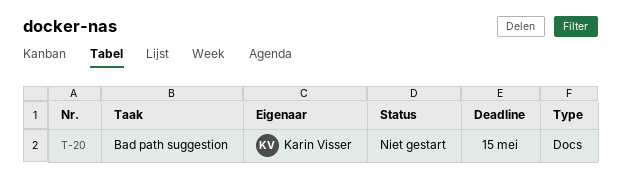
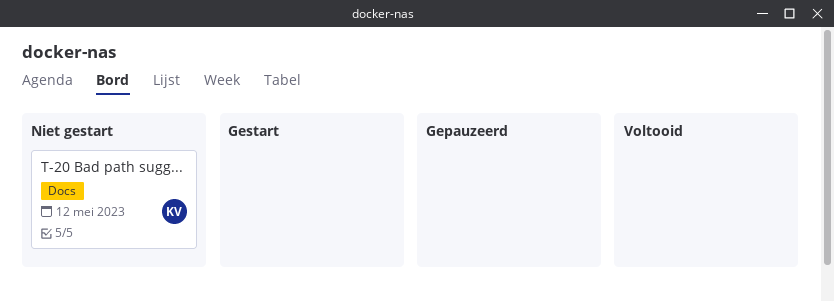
T-20, due: May 15 -> May 12

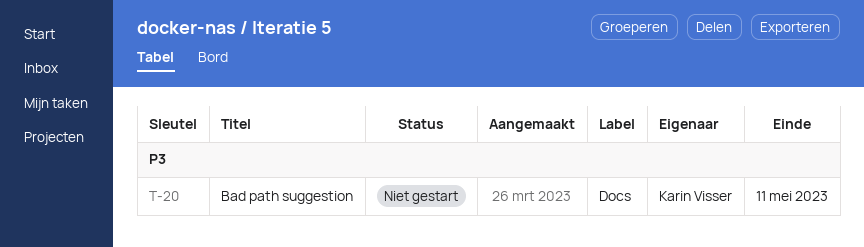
T-20, due: May 12 -> May 11

